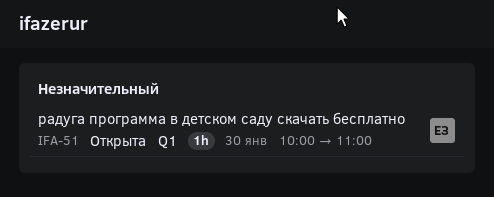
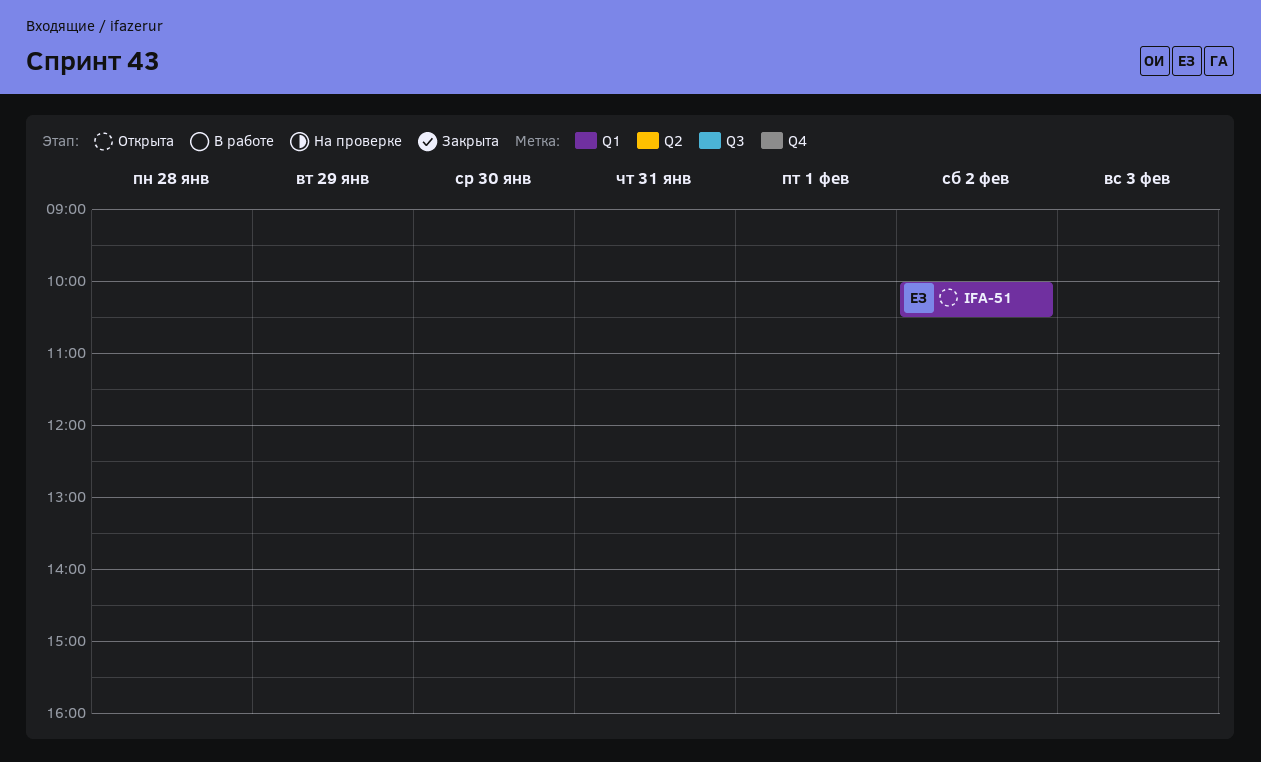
IFA-51, day: Jan 30 -> Feb 2
IFA-51, ends: 11:00 -> 10:30

